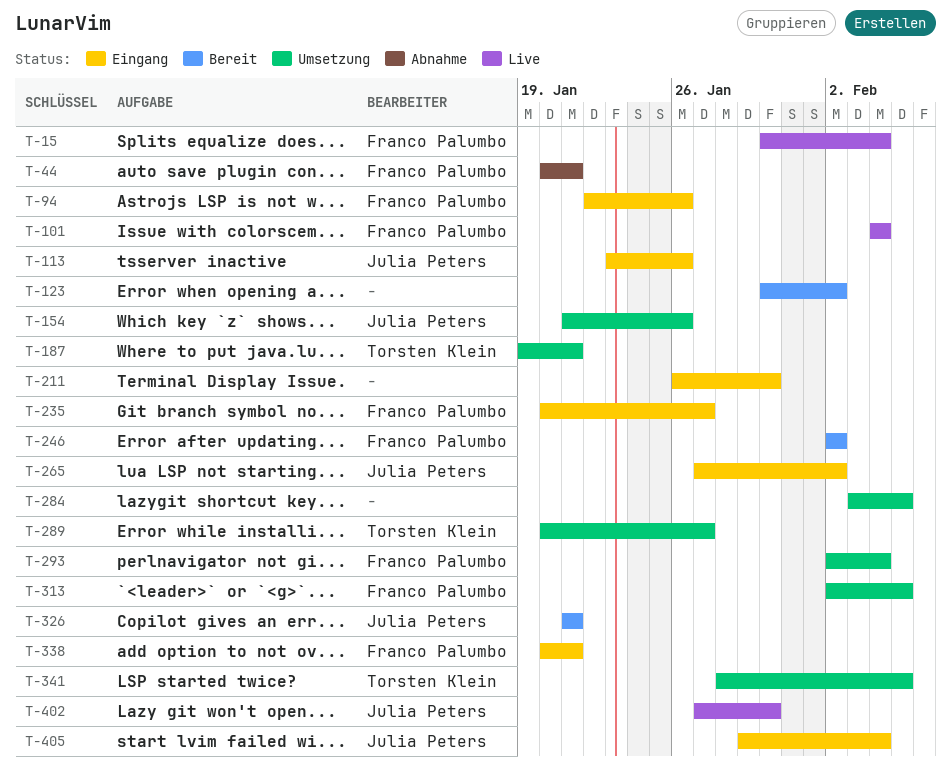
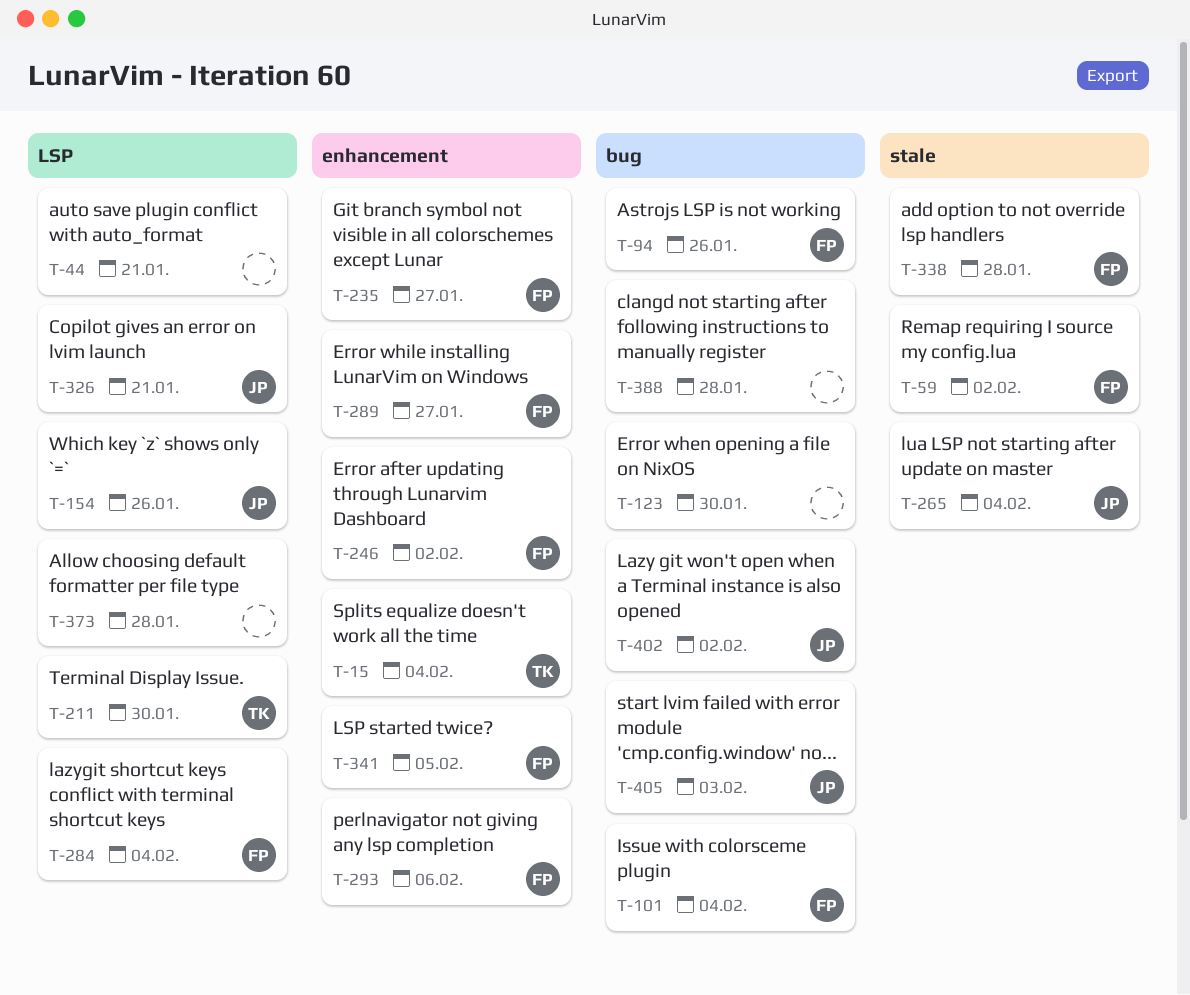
T-15, owner: Franco Palumbo -> Torsten Klein
T-44, owner: Franco Palumbo -> none
T-59: none -> present
T-113: present -> none
T-123, due: Feb 2 -> Jan 30
T-187: present -> none
T-211, owner: none -> Torsten Klein
T-265, due: Feb 2 -> Feb 4
T-284, owner: none -> Franco Palumbo
T-284, due: Feb 5 -> Feb 4
T-289, owner: Torsten Klein -> Franco Palumbo
T-293, due: Feb 4 -> Feb 6
T-313: present -> none
T-338, due: Jan 21 -> Jan 28
T-341, owner: Torsten Klein -> Franco Palumbo
T-373: none -> present
T-388: none -> present
T-402, due: Jan 30 -> Feb 2
T-405, due: Feb 4 -> Feb 3

